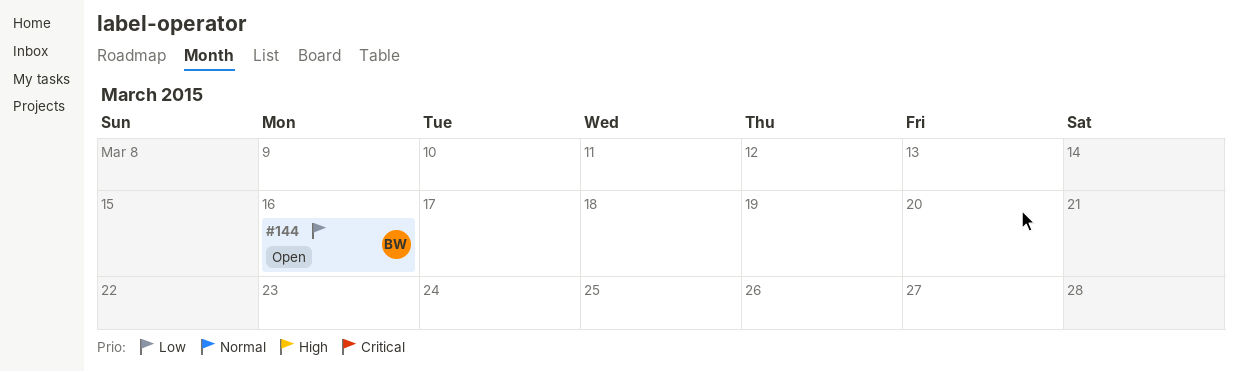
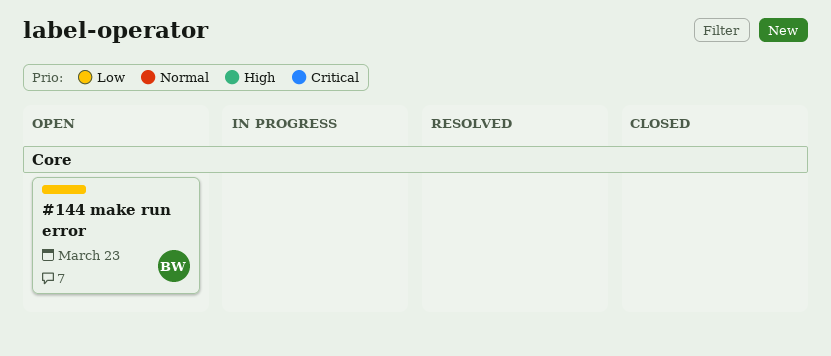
#144, due: Mar 16 -> Mar 23

